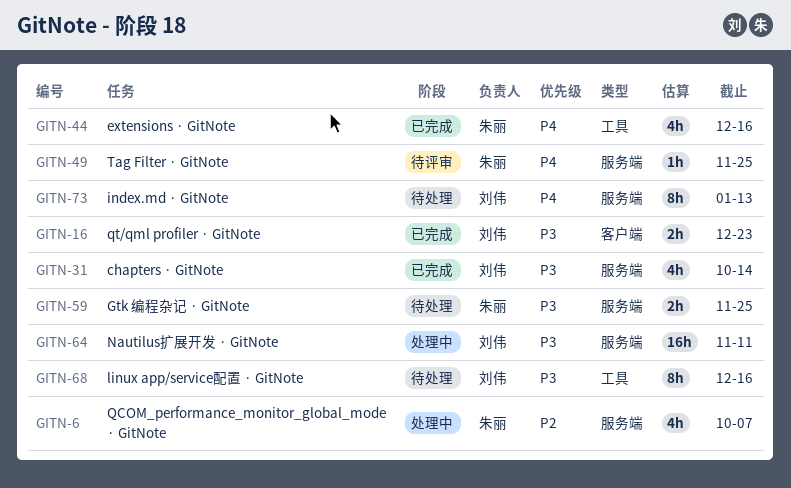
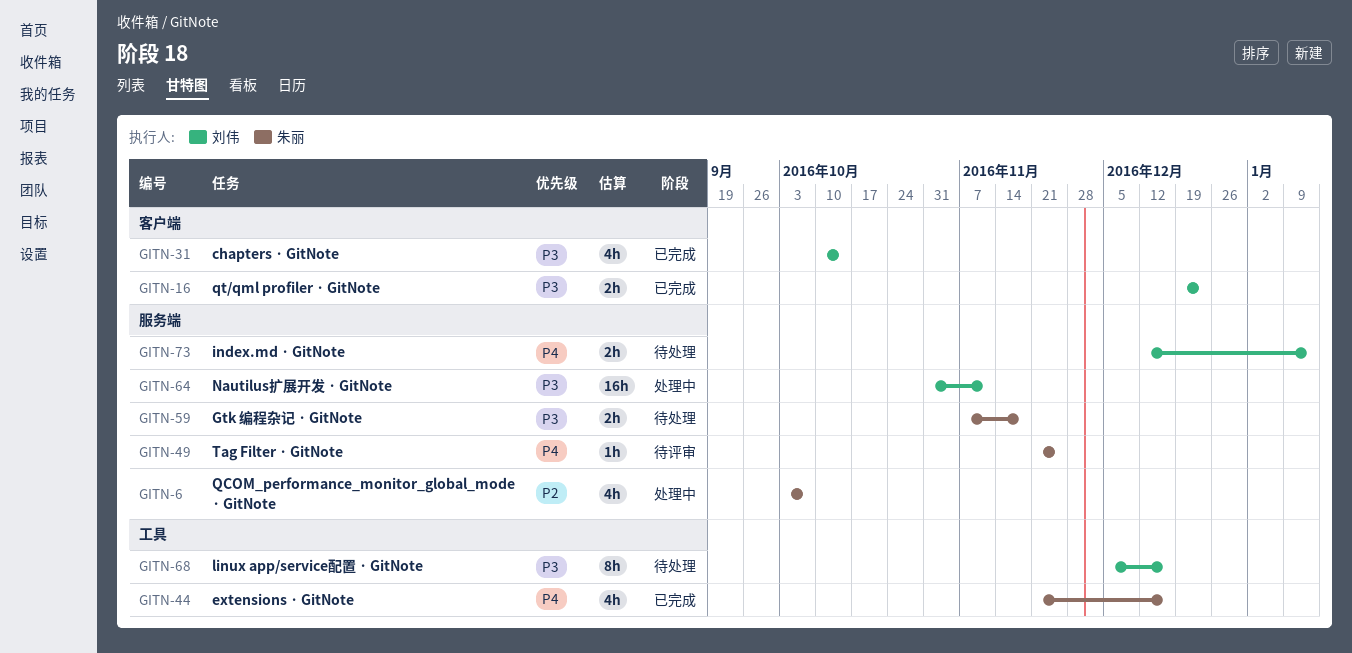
GITN-31, label: 服务端 -> 客户端
GITN-59, due: Nov 25 -> Nov 18
GITN-73, estimate: 8h -> 2h

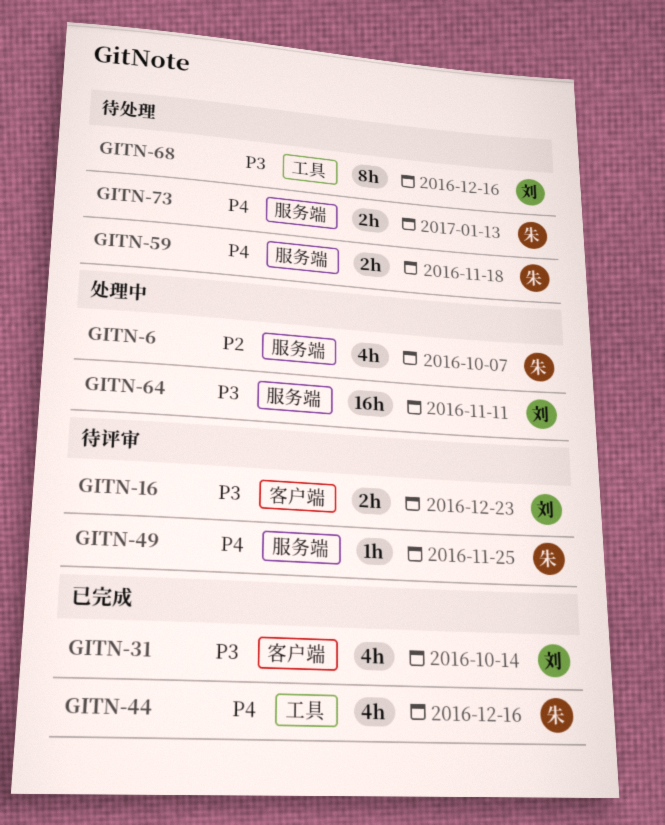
GITN-16, status: 已完成 -> 待评审
GITN-59, priority: P3 -> P4
GITN-73, owner: 刘伟 -> 朱丽

